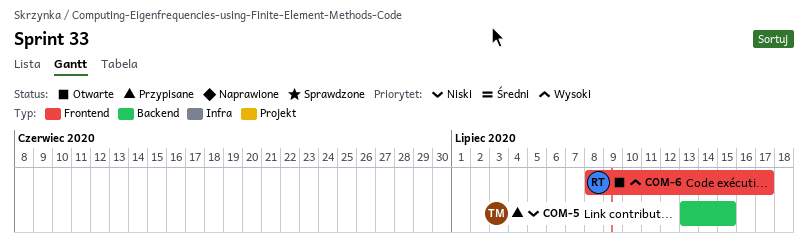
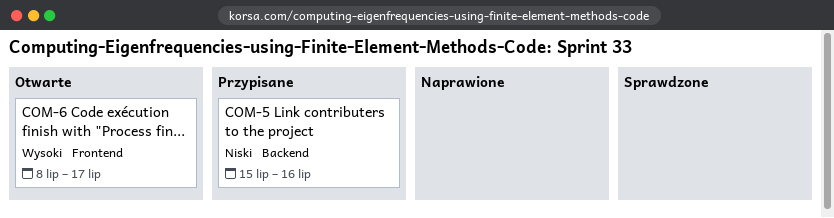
COM-5, start: Jul 13 -> Jul 15
COM-5, due: Jul 15 -> Jul 16

